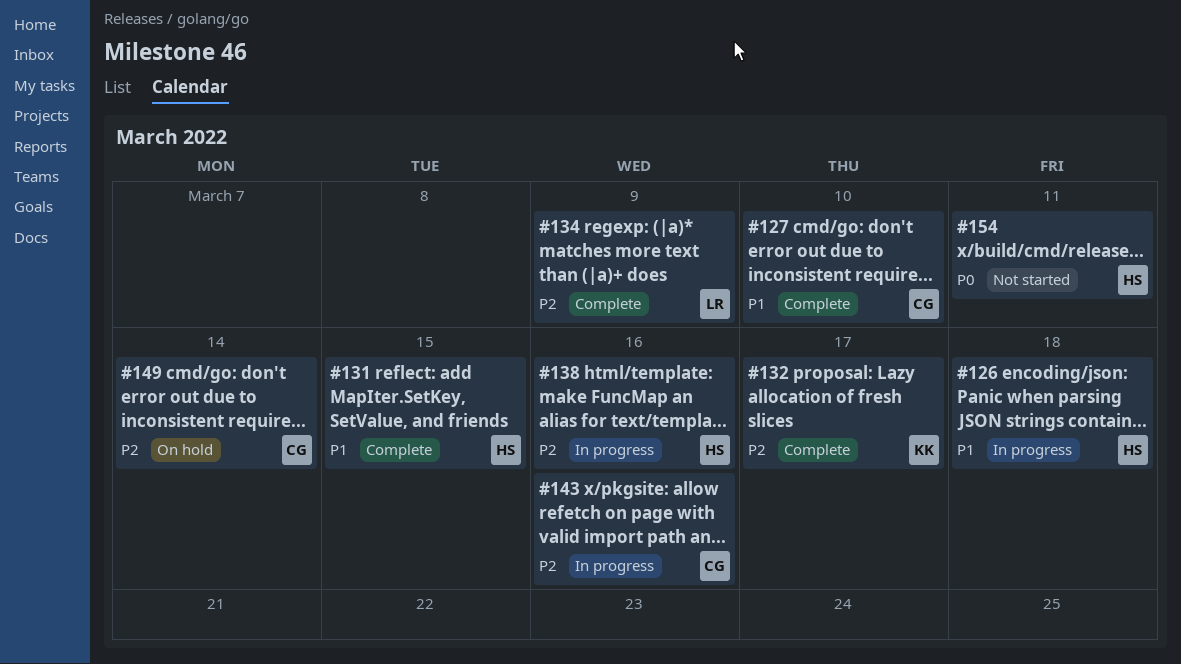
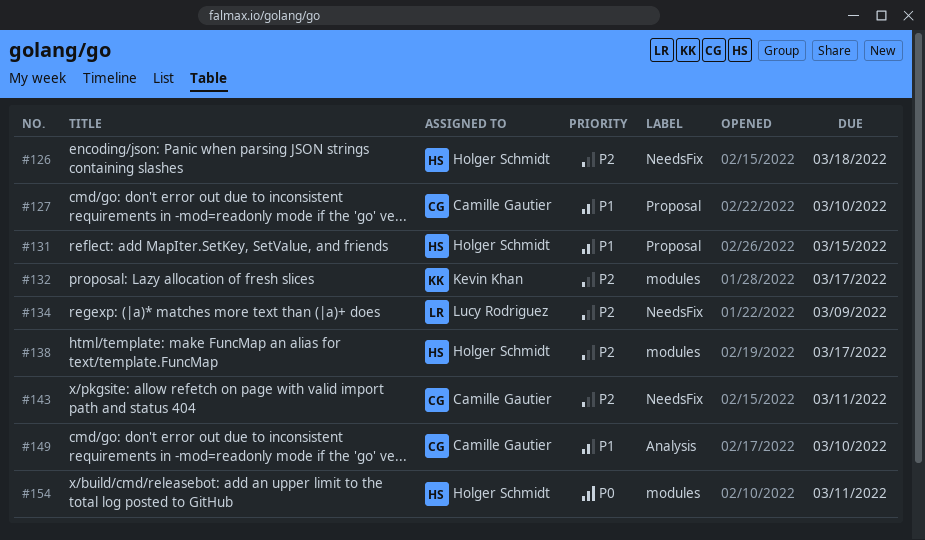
#126, priority: P1 -> P2
#138, due: Mar 16 -> Mar 17
#143, due: Mar 16 -> Mar 11
#149, priority: P2 -> P1
#149, due: Mar 14 -> Mar 10

